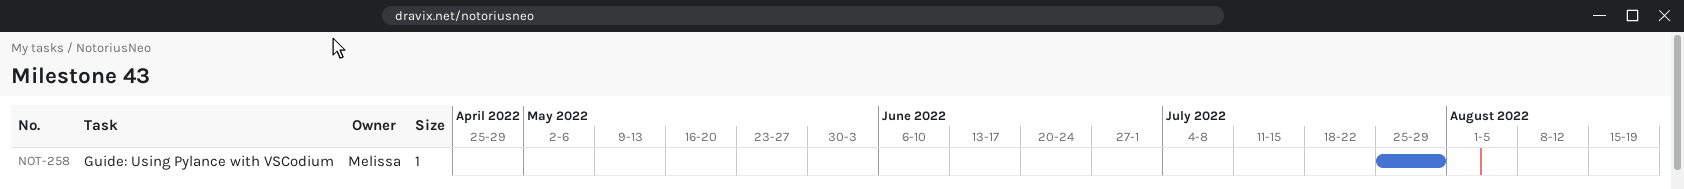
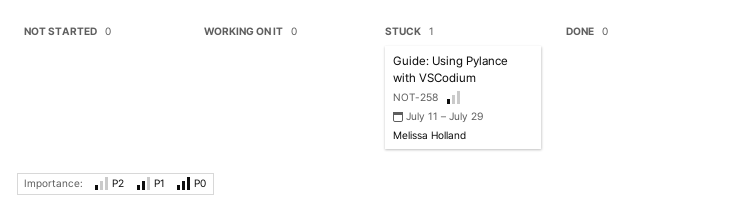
NOT-258, start: Jul 25 -> Jul 11

